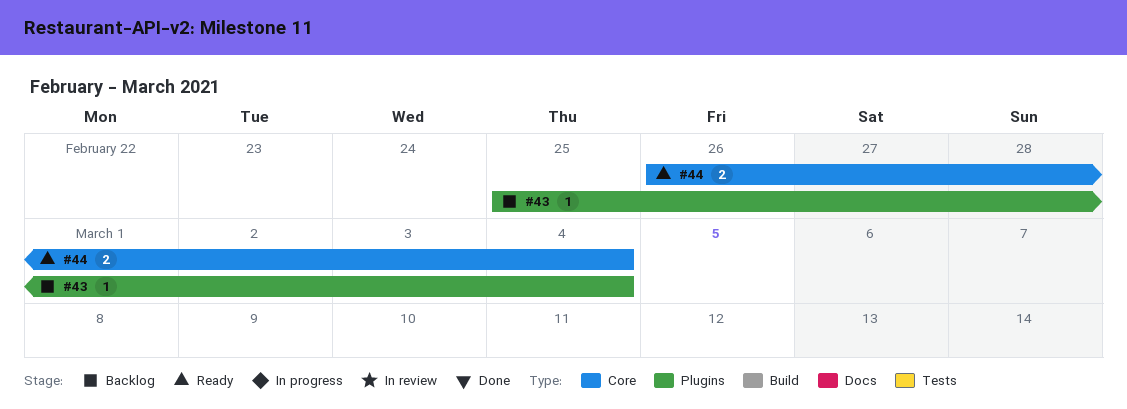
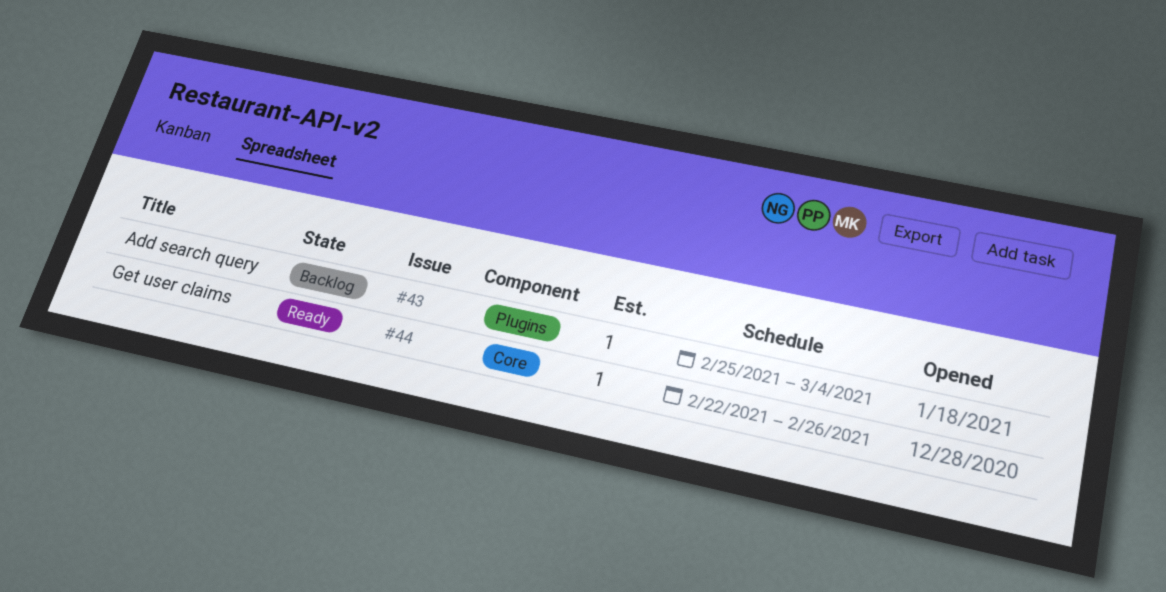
#44, estimate: 2 -> 1
#44, start: Feb 26 -> Feb 22
#44, due: Mar 4 -> Feb 26

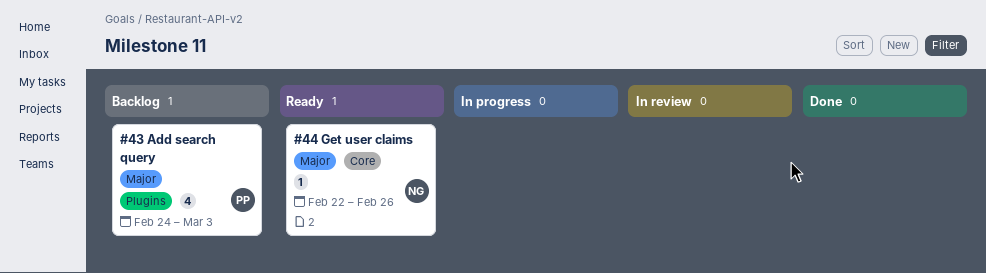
#43, estimate: 1 -> 4
#43, start: Feb 25 -> Feb 24
#43, due: Mar 4 -> Mar 3

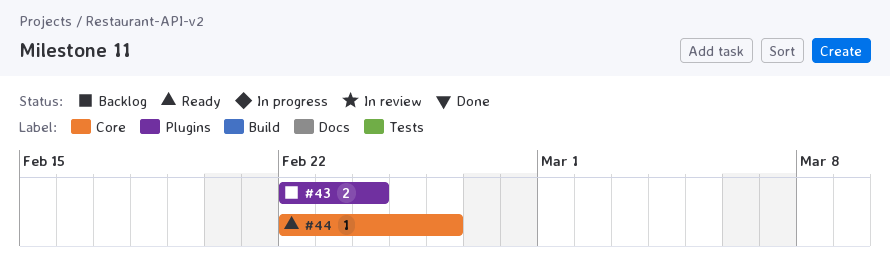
#43, estimate: 4 -> 2
#43, start: Feb 24 -> Feb 22
#43, due: Mar 3 -> Feb 24

